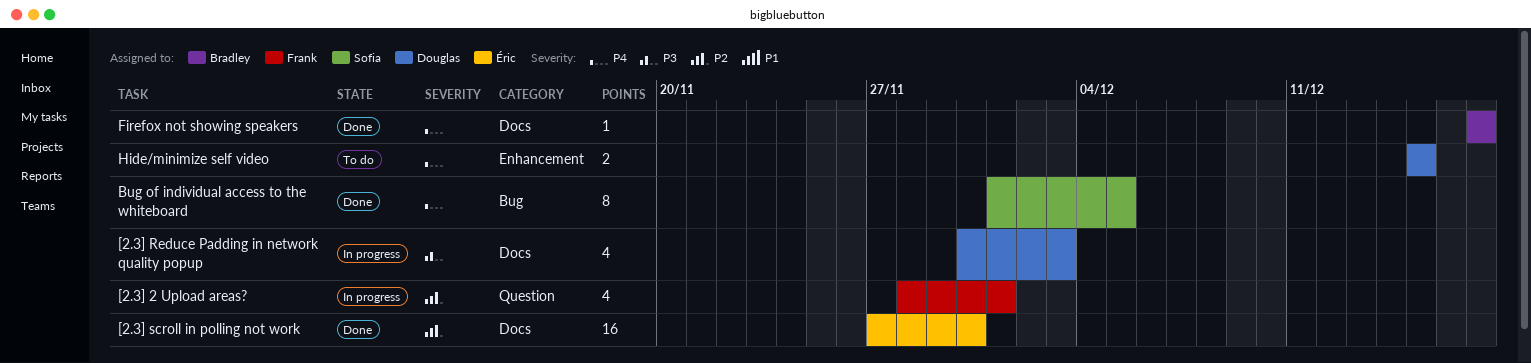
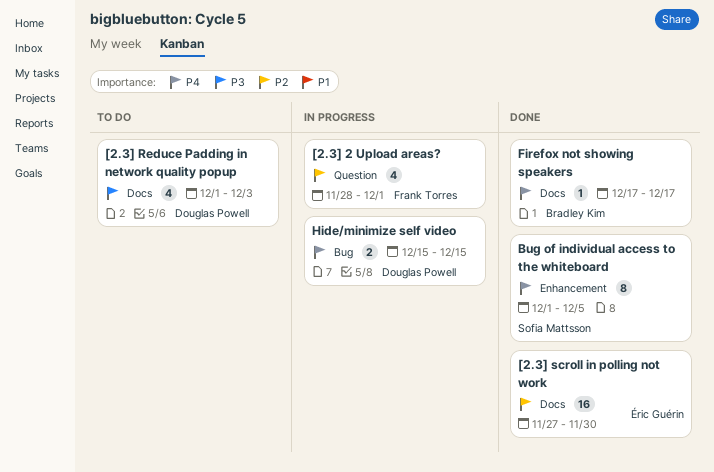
[2.3] Reduce Padding in network quality popup, status: In progress -> To do
[2.3] Reduce Padding in network quality popup, start: Nov 30 -> Dec 1
Bug of individual access to the whiteboard, label: Bug -> Enhancement
Hide/minimize self video, status: To do -> In progress
Hide/minimize self video, label: Enhancement -> Bug

